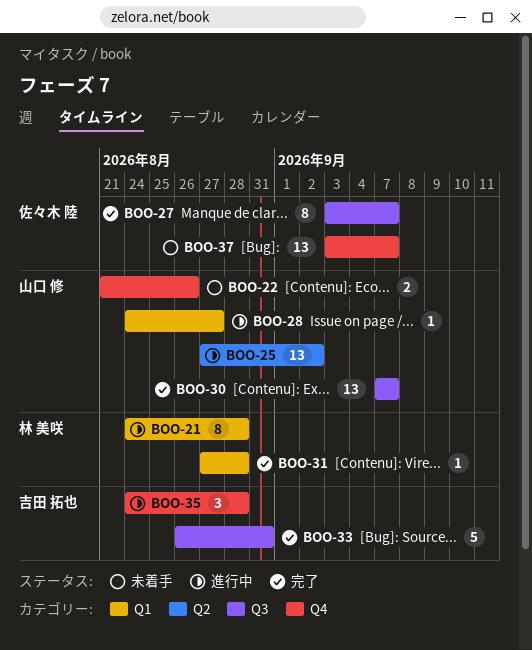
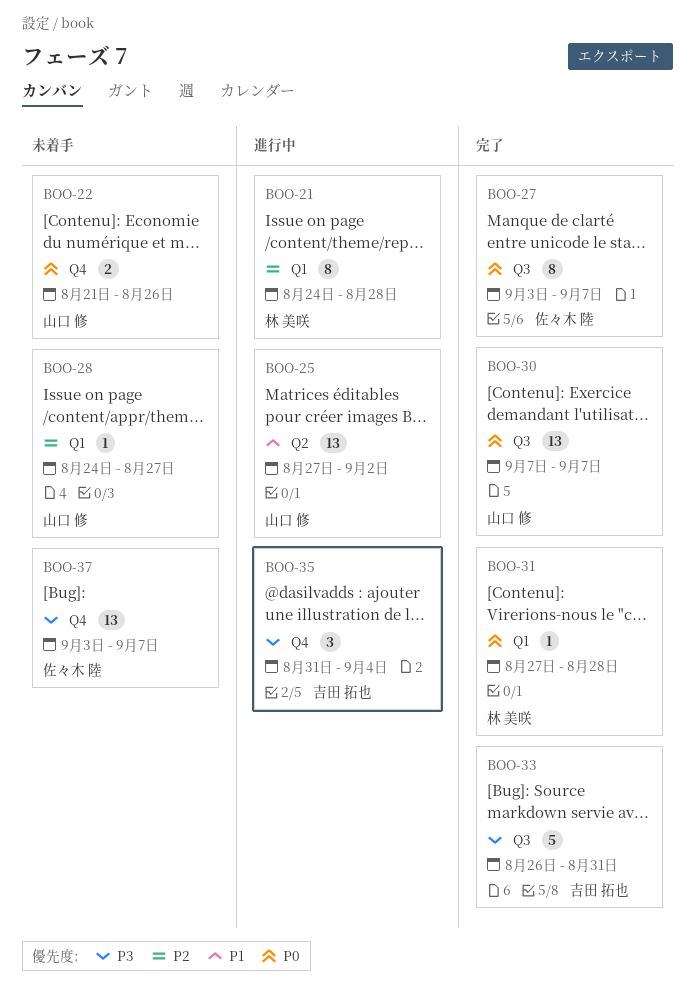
BOO-28, status: 進行中 -> 未着手
BOO-35, start: Aug 24 -> Aug 31
BOO-35, due: Aug 28 -> Sep 4

